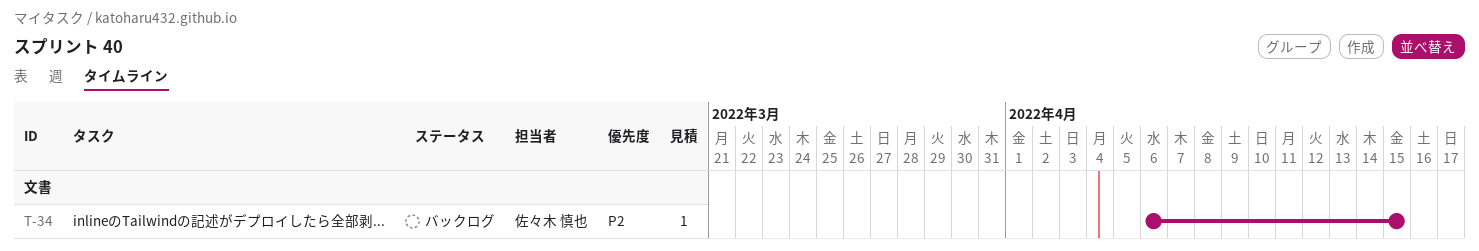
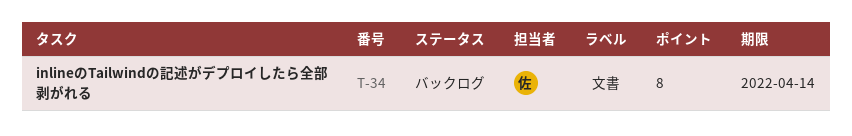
T-34, estimate: 1 -> 8
T-34, due: Apr 15 -> Apr 14

